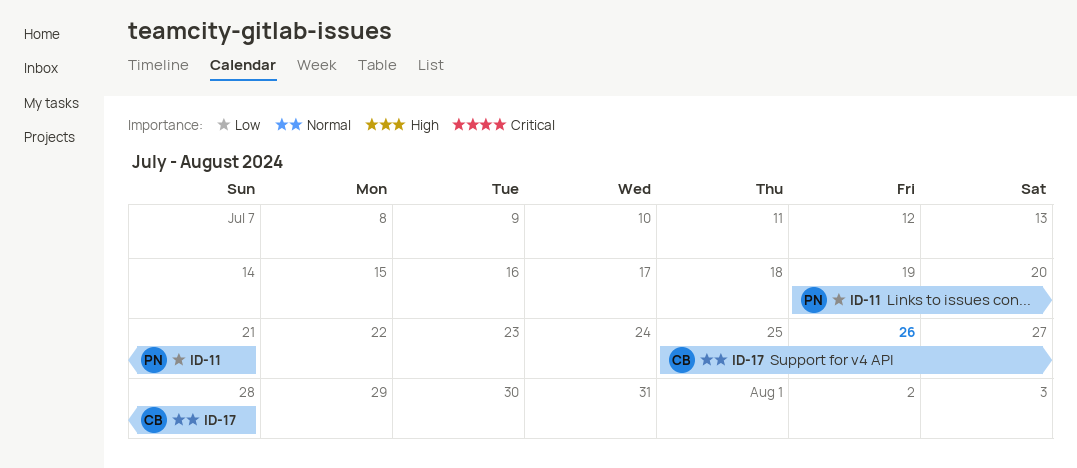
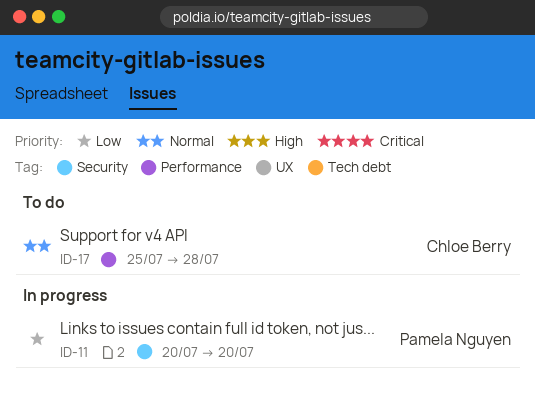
ID-11, start: Jul 19 -> Jul 20
ID-11, due: Jul 21 -> Jul 20

